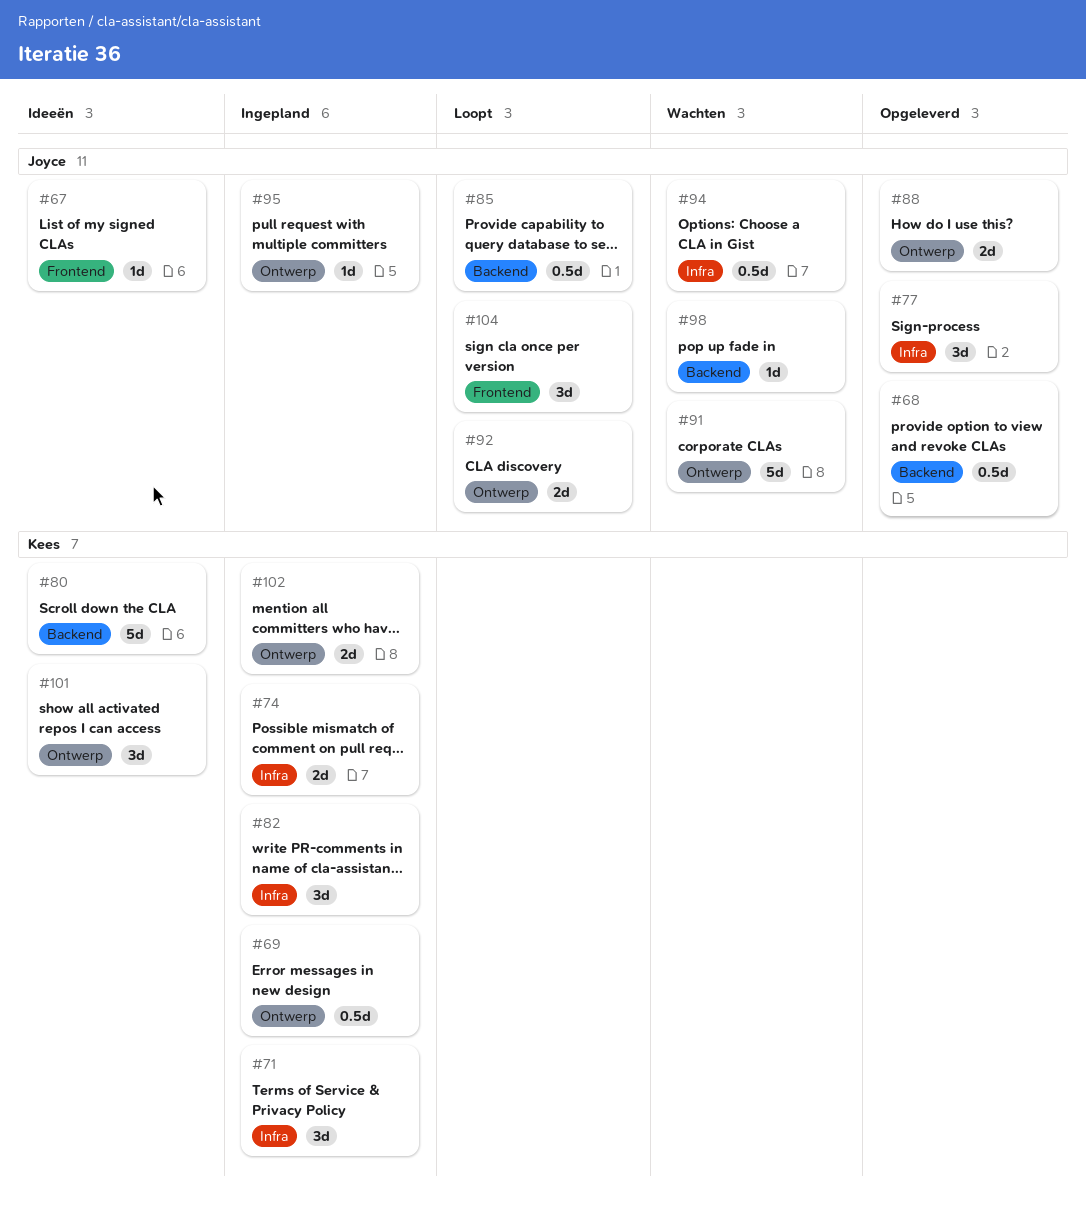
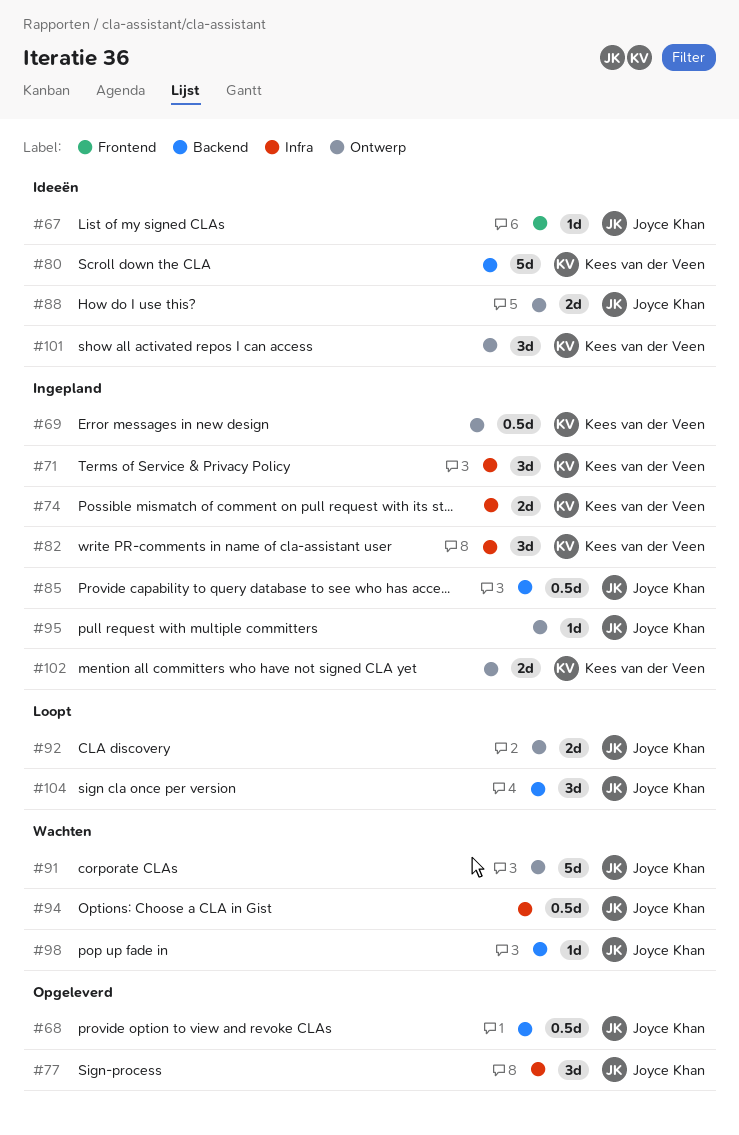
#85, status: Loopt -> Ingepland
#88, status: Opgeleverd -> Ideeën
#104, label: Frontend -> Backend

